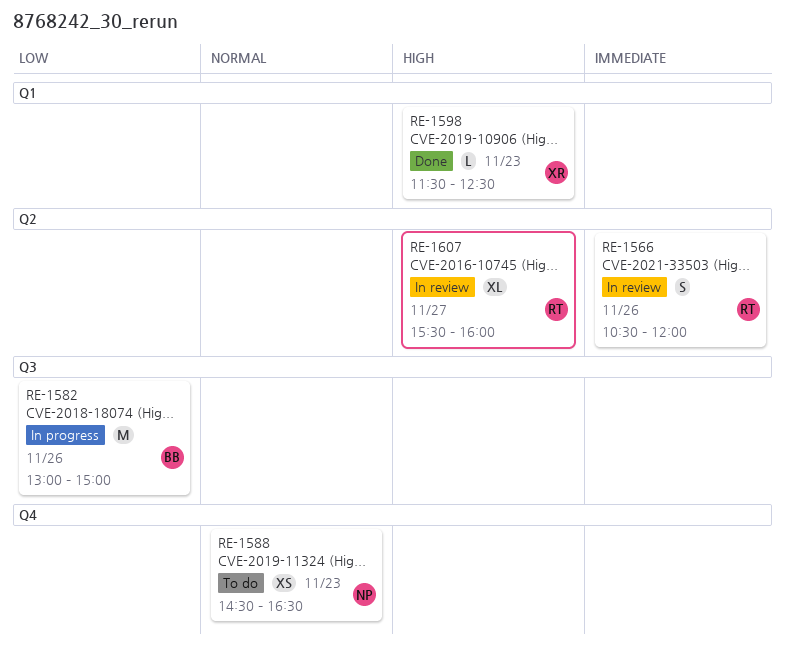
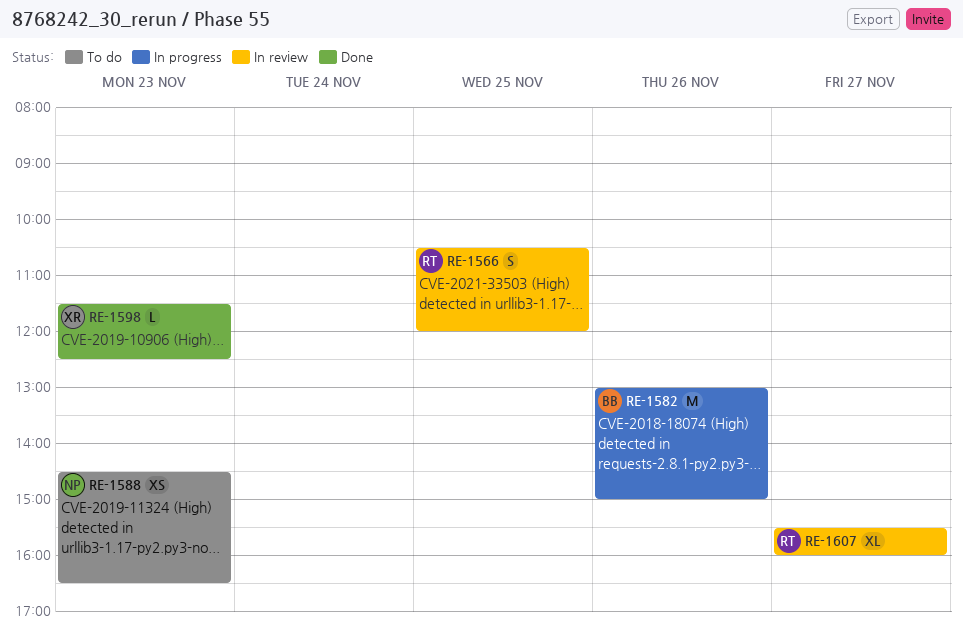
RE-1566, day: Nov 26 -> Nov 25

